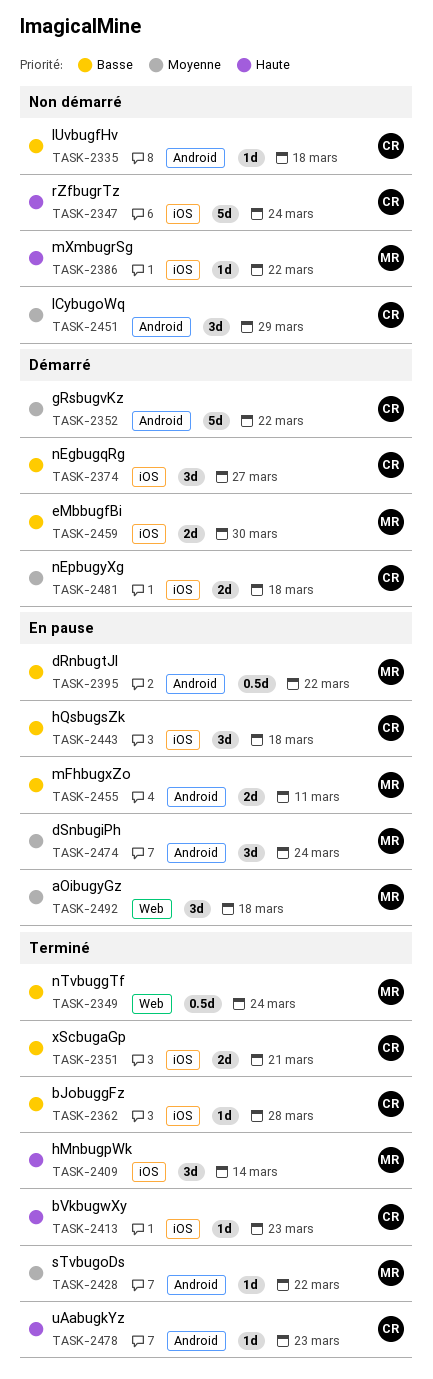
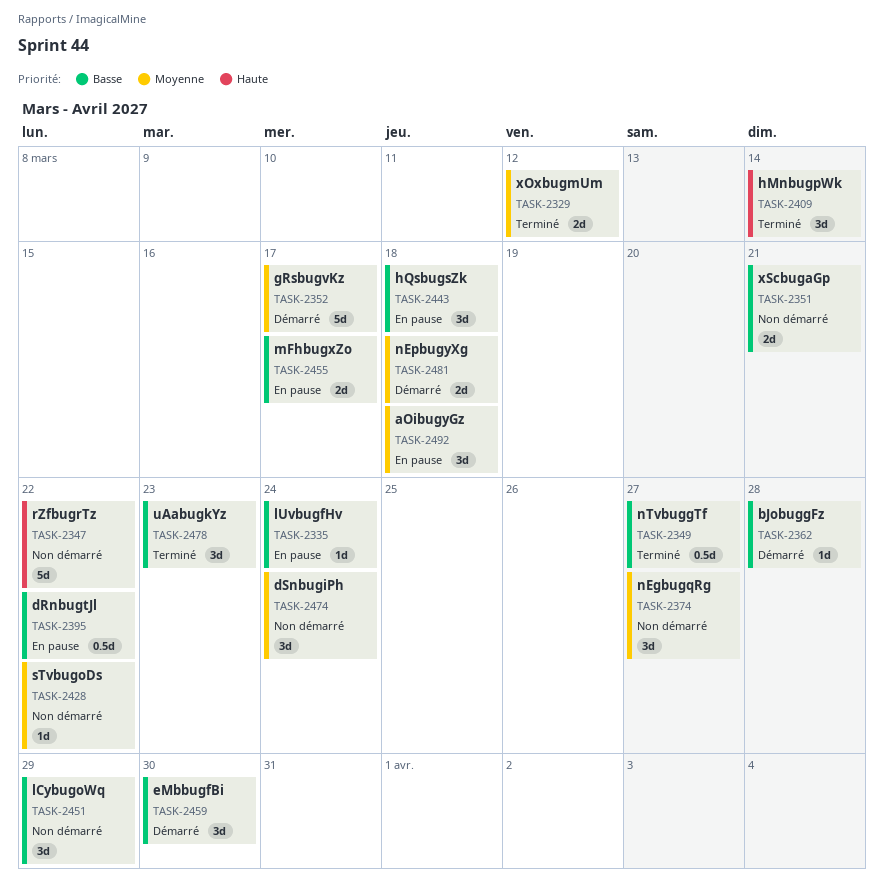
TASK-2329: none -> present
TASK-2335, status: Non démarré -> En pause
TASK-2335, due: Mar 18 -> Mar 24
TASK-2347, due: Mar 24 -> Mar 22
TASK-2349, due: Mar 24 -> Mar 27
TASK-2351, status: Terminé -> Non démarré
TASK-2352, due: Mar 22 -> Mar 17
TASK-2362, status: Terminé -> Démarré
TASK-2374, status: Démarré -> Non démarré
TASK-2374, priority: Basse -> Moyenne
TASK-2386: present -> none
TASK-2413: present -> none
TASK-2428, status: Terminé -> Non démarré
TASK-2451, priority: Moyenne -> Basse
TASK-2455, due: Mar 11 -> Mar 17
TASK-2459, estimate: 2d -> 3d
TASK-2474, status: En pause -> Non démarré
TASK-2478, priority: Haute -> Basse
TASK-2478, estimate: 1d -> 3d

